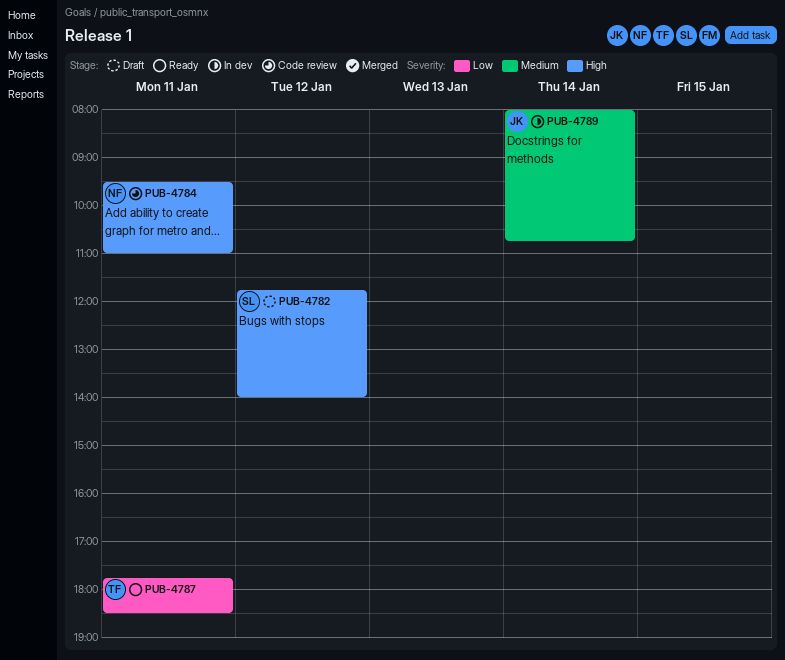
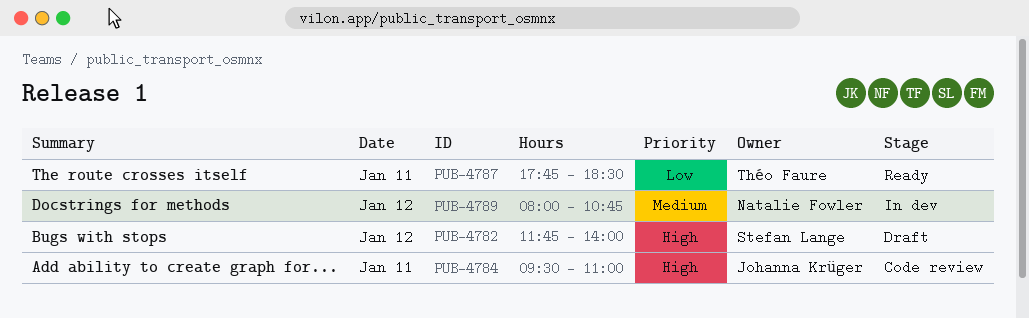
PUB-4784, owner: Natalie Fowler -> Johanna Krüger
PUB-4789, owner: Johanna Krüger -> Natalie Fowler
PUB-4789, day: Jan 14 -> Jan 12

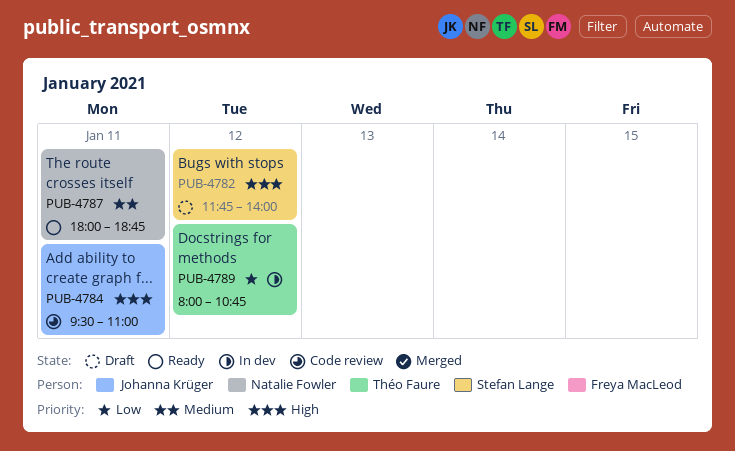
PUB-4787, owner: Théo Faure -> Natalie Fowler
PUB-4787, priority: Low -> Medium
PUB-4787, begins: 17:45 -> 18:00
PUB-4787, ends: 18:30 -> 18:45
PUB-4789, owner: Natalie Fowler -> Théo Faure
PUB-4789, priority: Medium -> Low

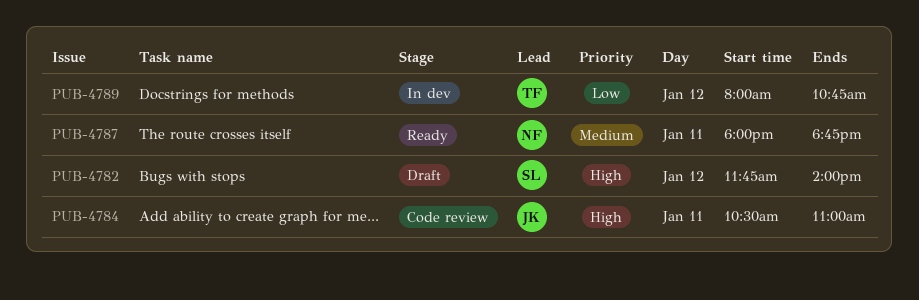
PUB-4784, begins: 09:30 -> 10:30

